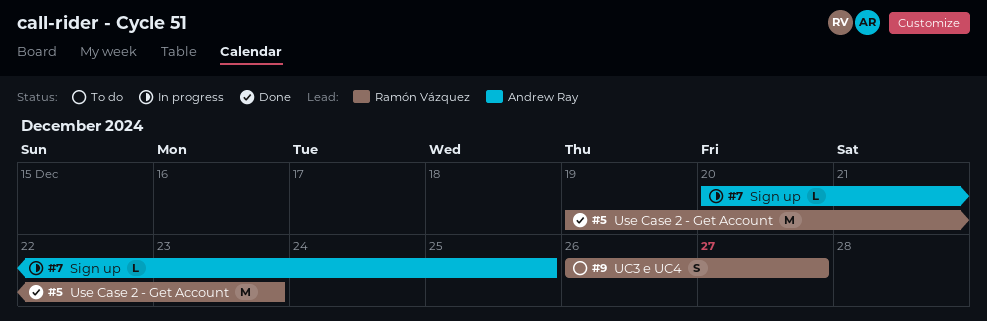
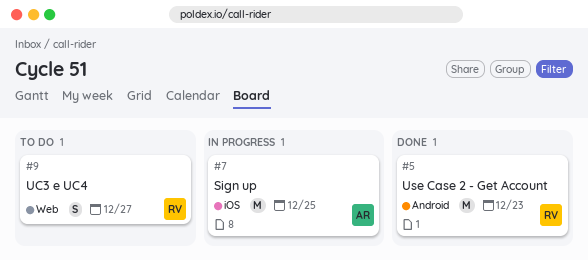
#7, estimate: L -> M

